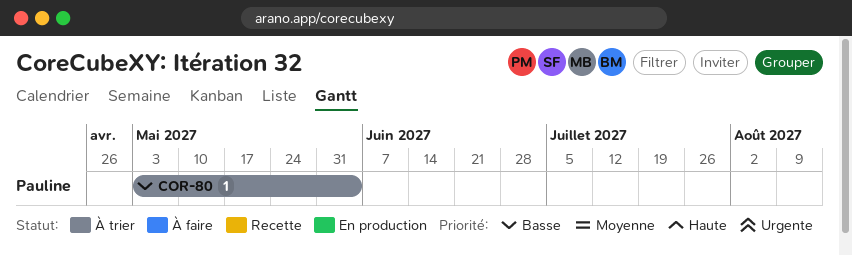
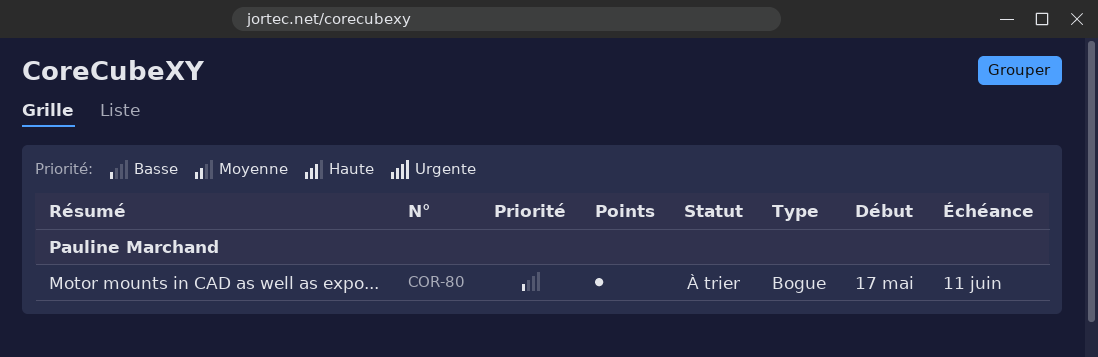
COR-80, start: May 3 -> May 17
COR-80, due: Jun 4 -> Jun 11

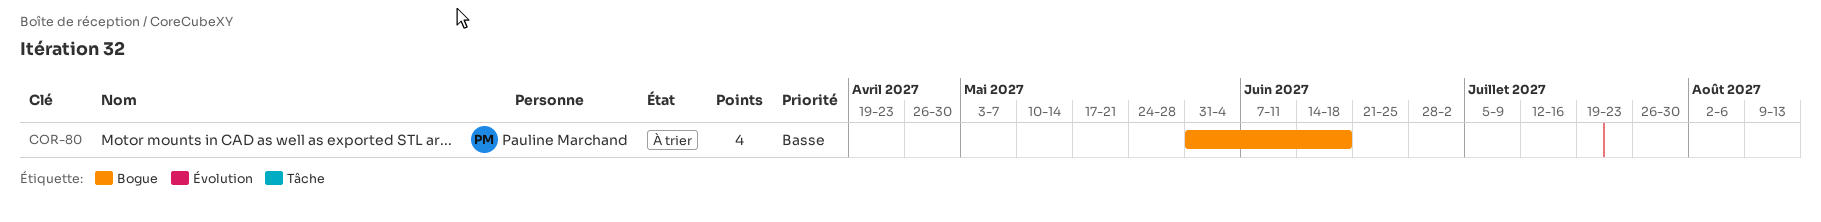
COR-80, estimate: 1 -> 4
COR-80, start: May 17 -> May 31
COR-80, due: Jun 11 -> Jun 18

